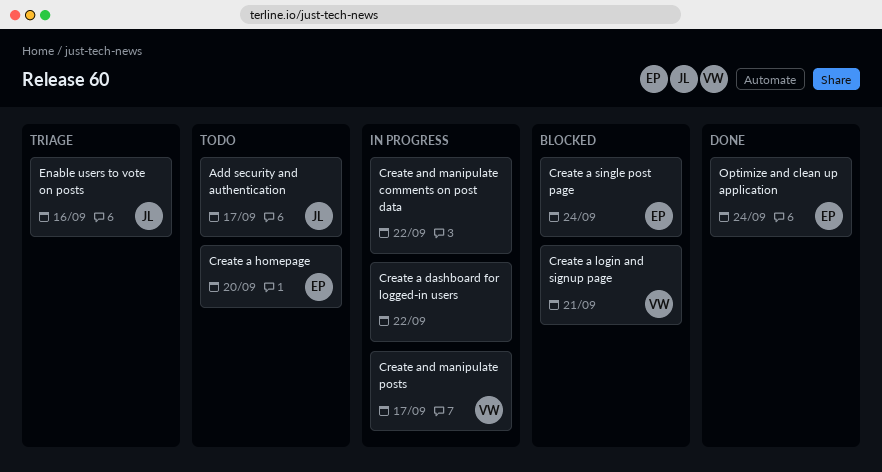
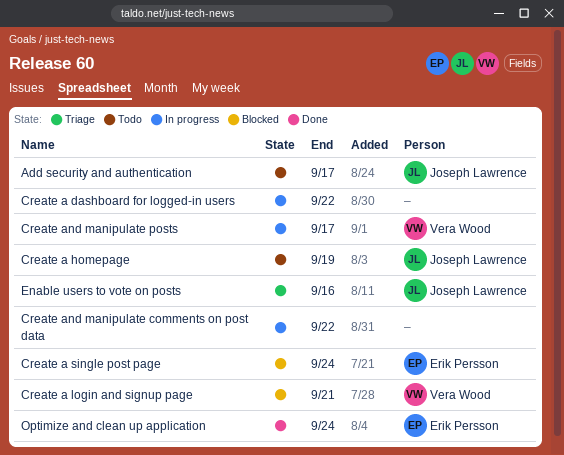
Create a homepage, owner: Erik Persson -> Joseph Lawrence
Create a homepage, due: Sep 20 -> Sep 19

